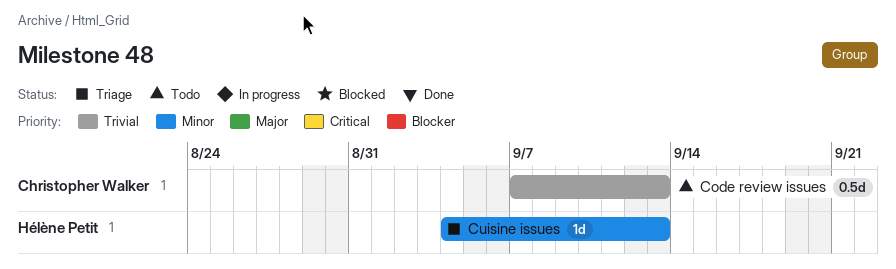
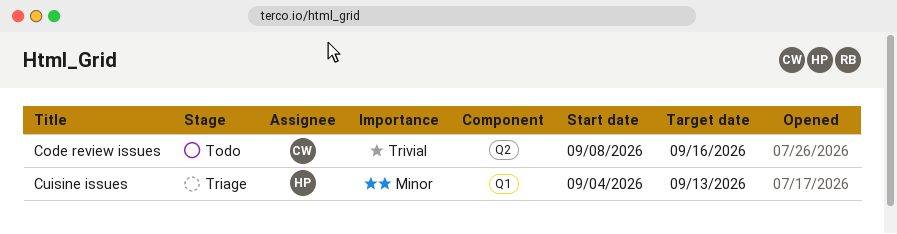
Code review issues, start: Sep 7 -> Sep 8
Code review issues, due: Sep 13 -> Sep 16

